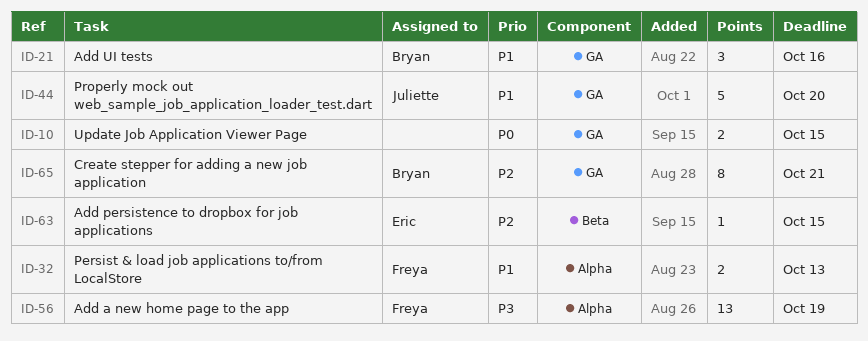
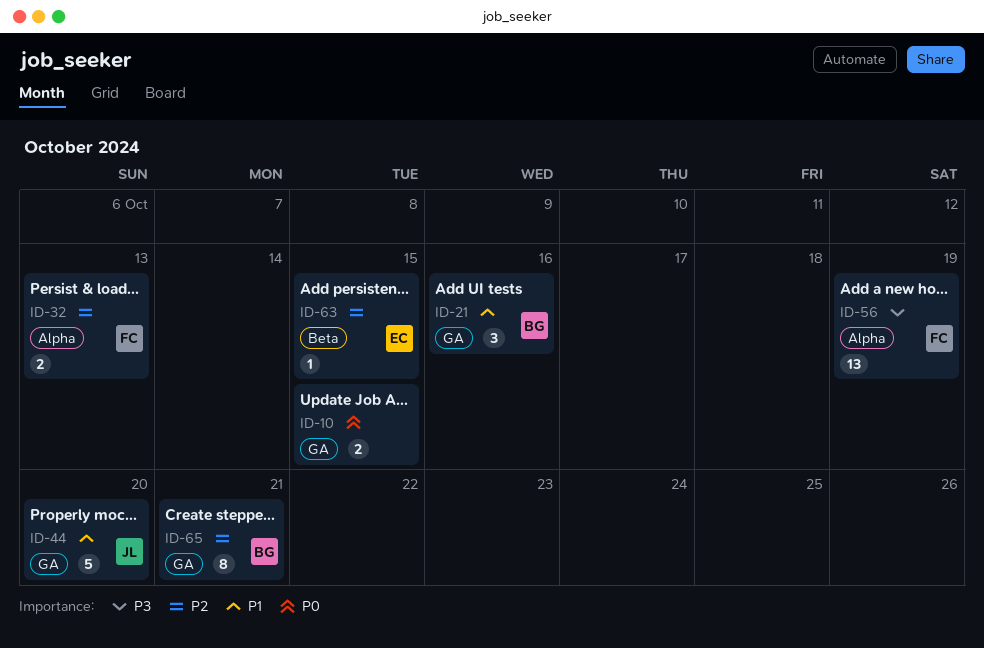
ID-32, priority: P1 -> P2

